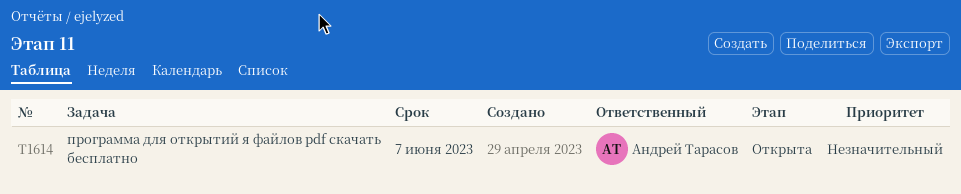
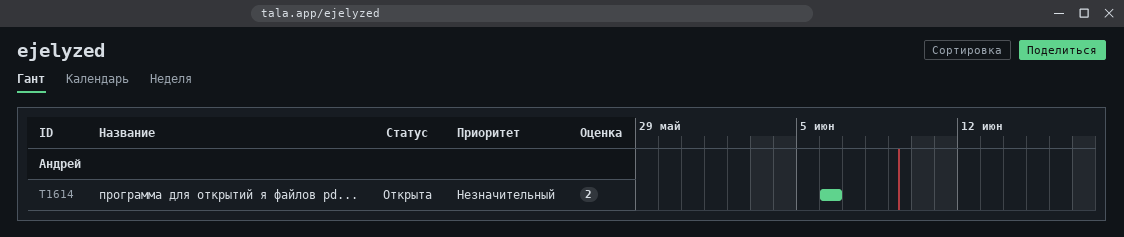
T1614, due: Jun 7 -> Jun 6

